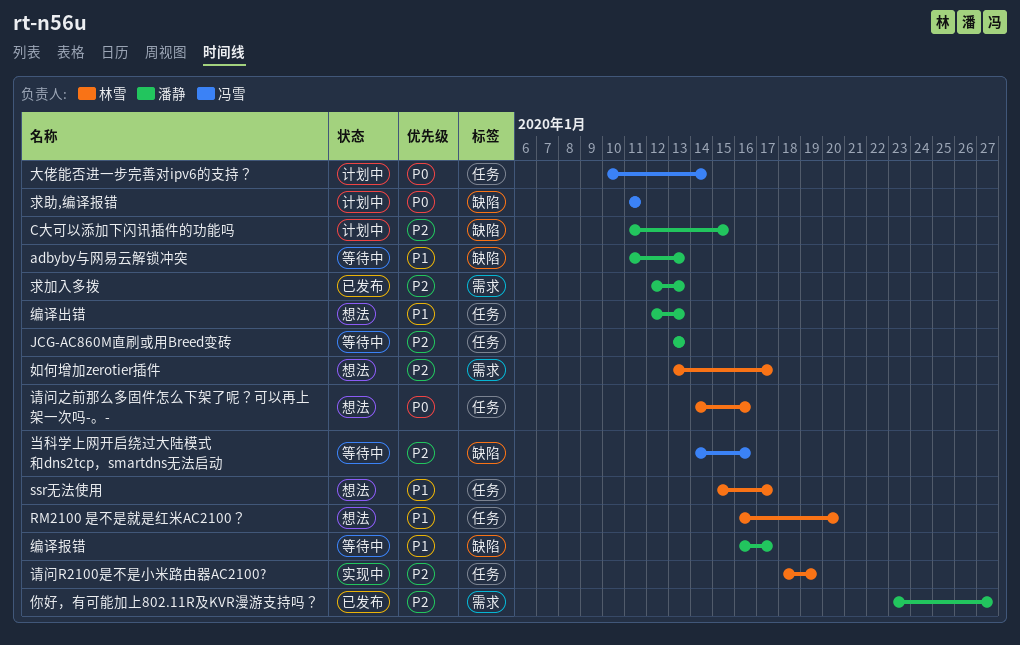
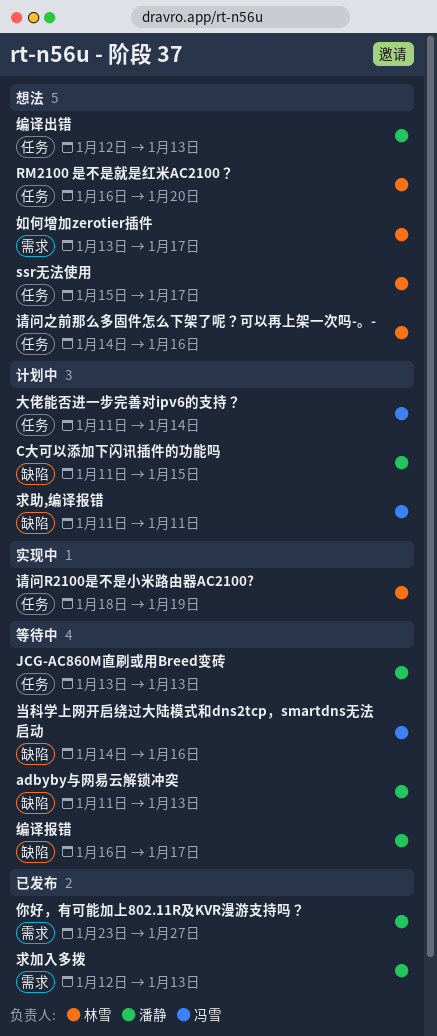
大佬能否进一步完善对ipv6的支持？, start: Jan 10 -> Jan 11

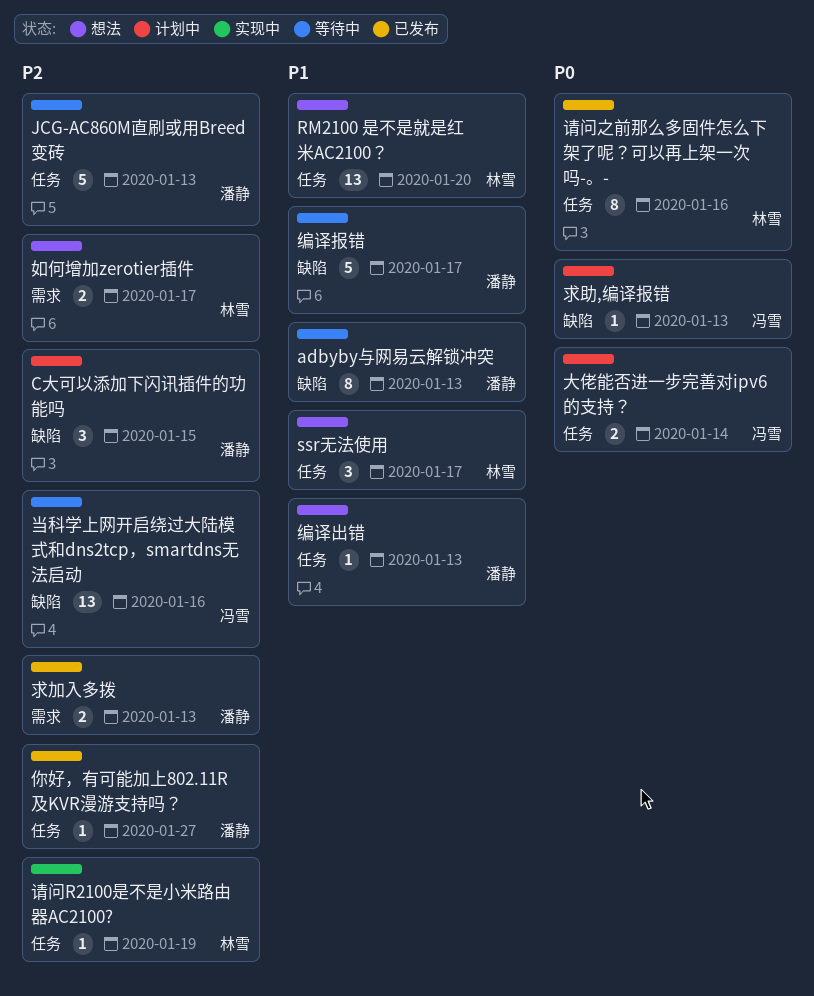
你好，有可能加上802.11R及KVR漫游支持吗？, label: 需求 -> 任务
求助,编译报错, due: Jan 11 -> Jan 13
请问之前那么多固件怎么下架了呢？可以再上架一次吗-。-, status: 想法 -> 已发布

